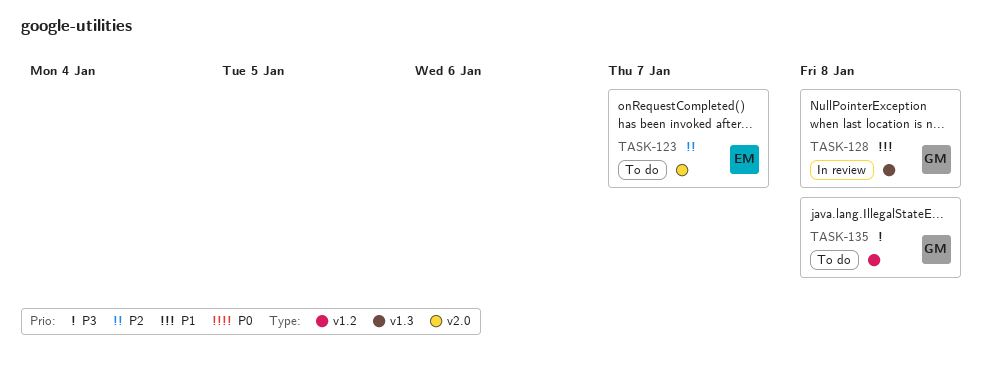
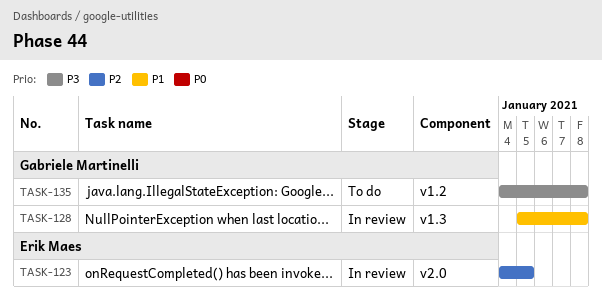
TASK-123, status: To do -> In review
TASK-123, due: Jan 7 -> Jan 5

